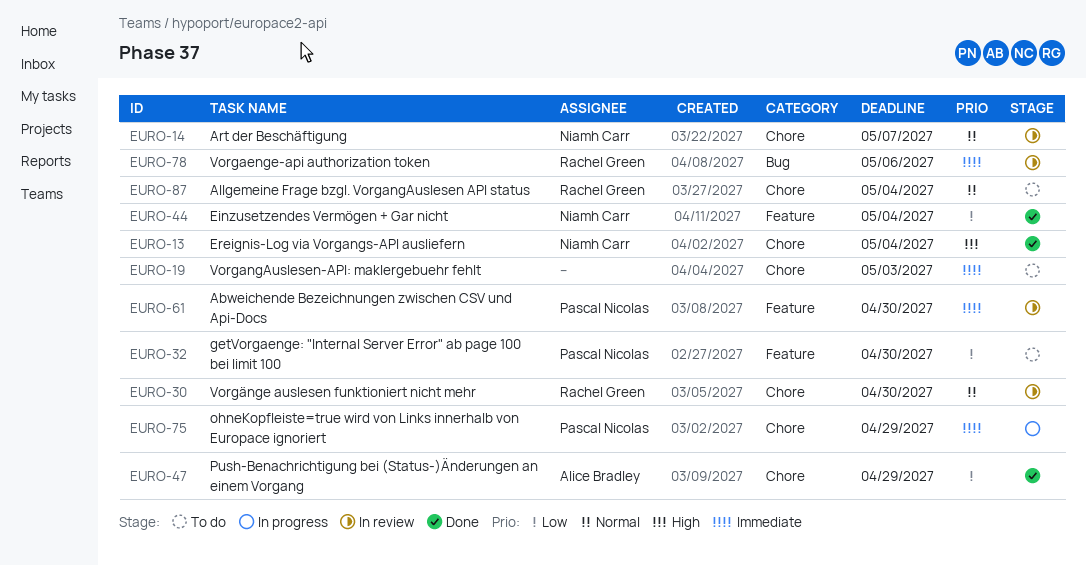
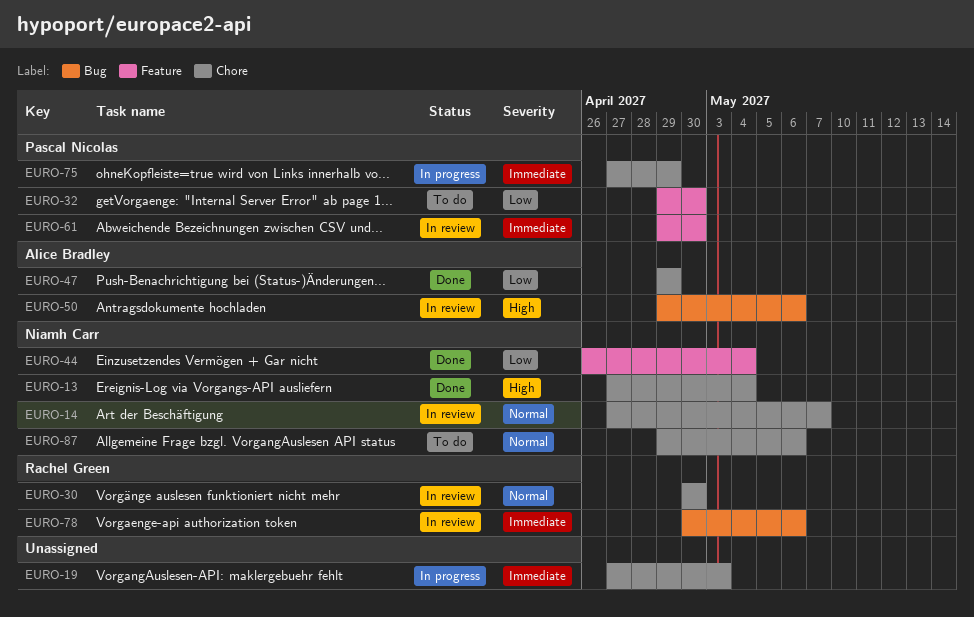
EURO-19, status: To do -> In progress
EURO-50: none -> present
EURO-87, owner: Rachel Green -> Niamh Carr
EURO-87, due: May 4 -> May 6

